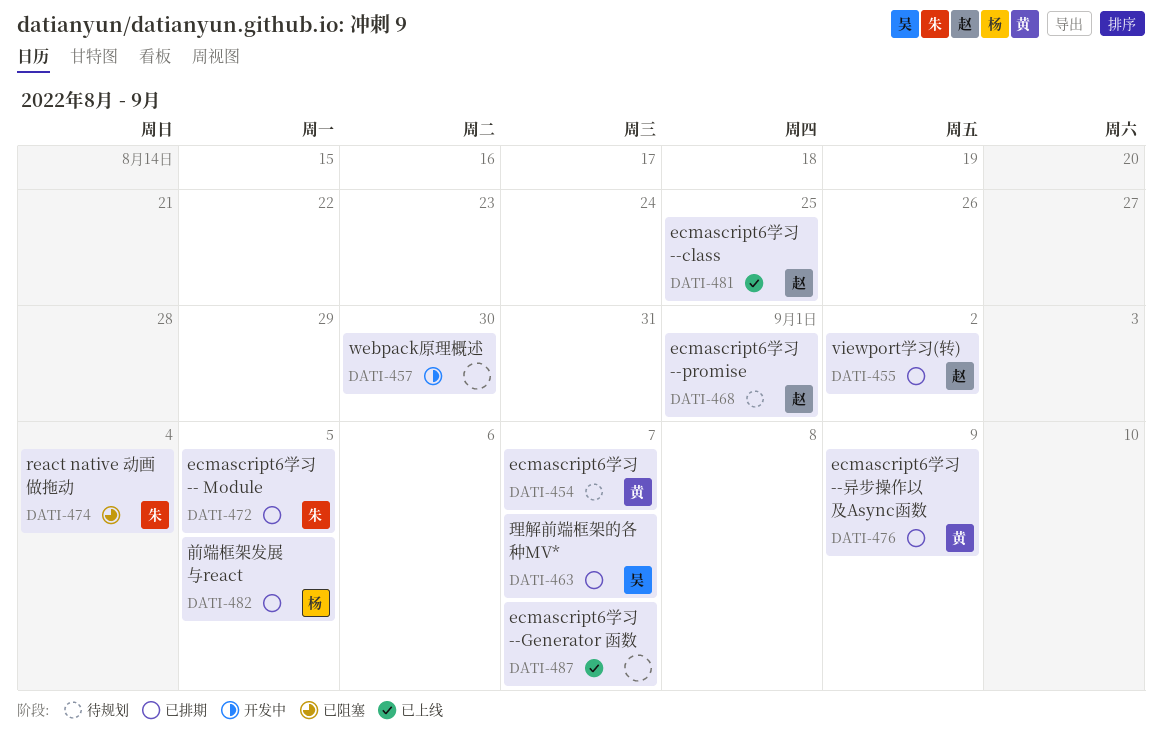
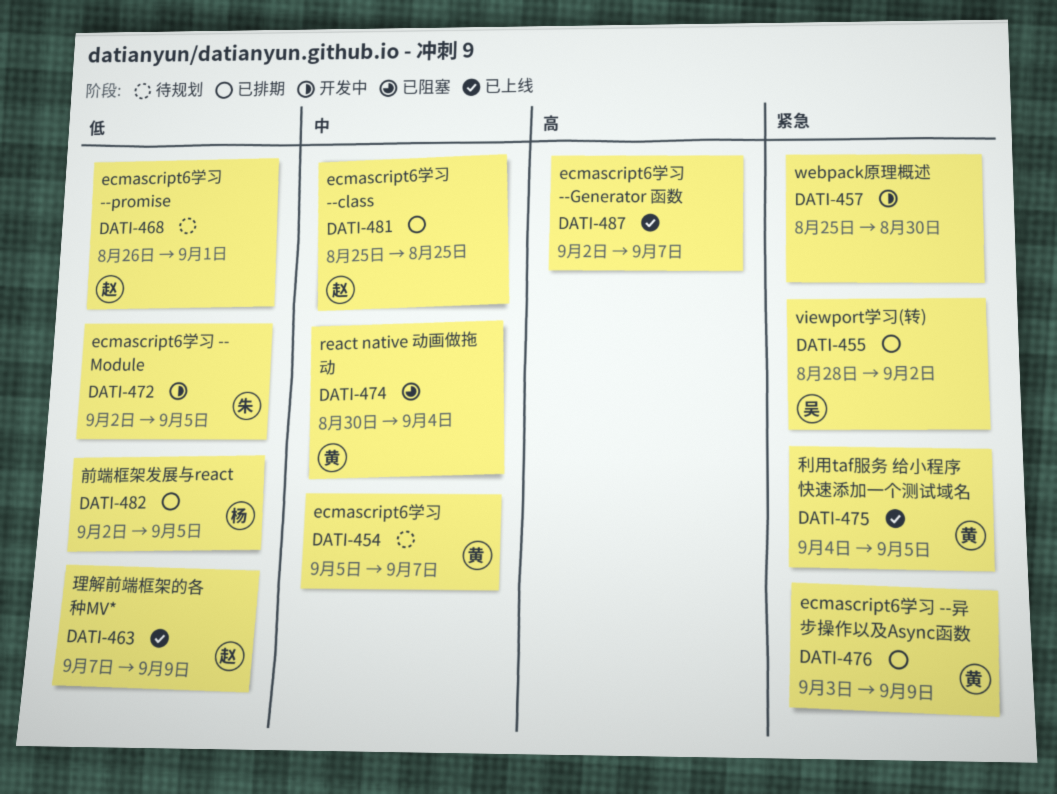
DATI-455, owner: 赵 -> 吴
DATI-463, status: 已排期 -> 已上线
DATI-463, owner: 吴 -> 赵
DATI-463, due: Sep 7 -> Sep 9
DATI-472, status: 已排期 -> 开发中
DATI-474, owner: 朱 -> 黄
DATI-475: none -> present
DATI-481, status: 已上线 -> 已排期

